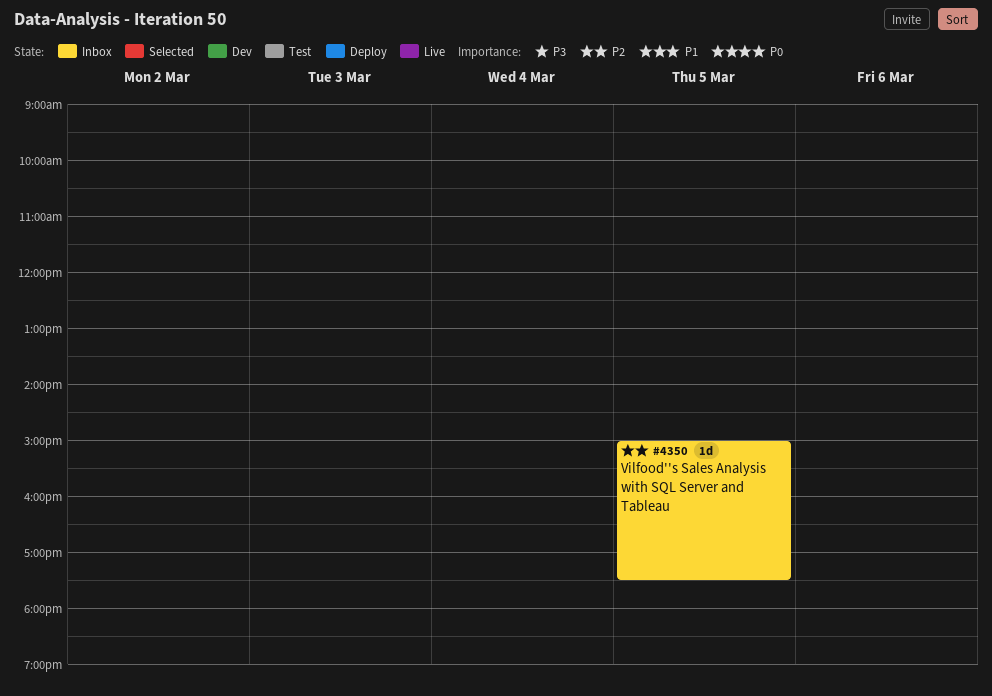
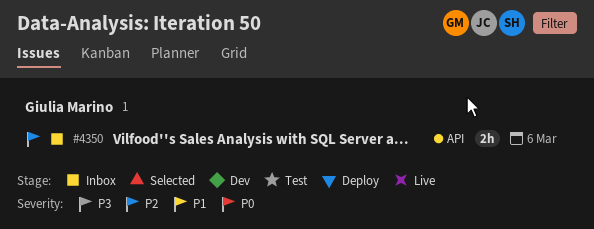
#4350, estimate: 1d -> 2h
#4350, day: Mar 5 -> Mar 6

